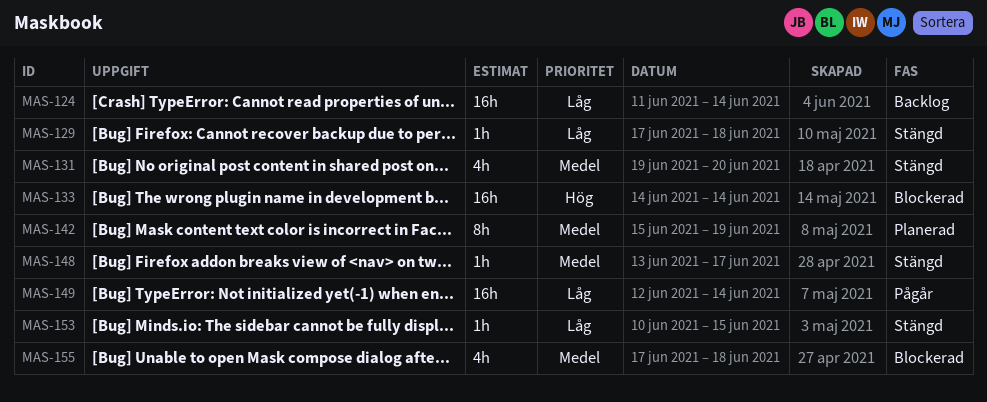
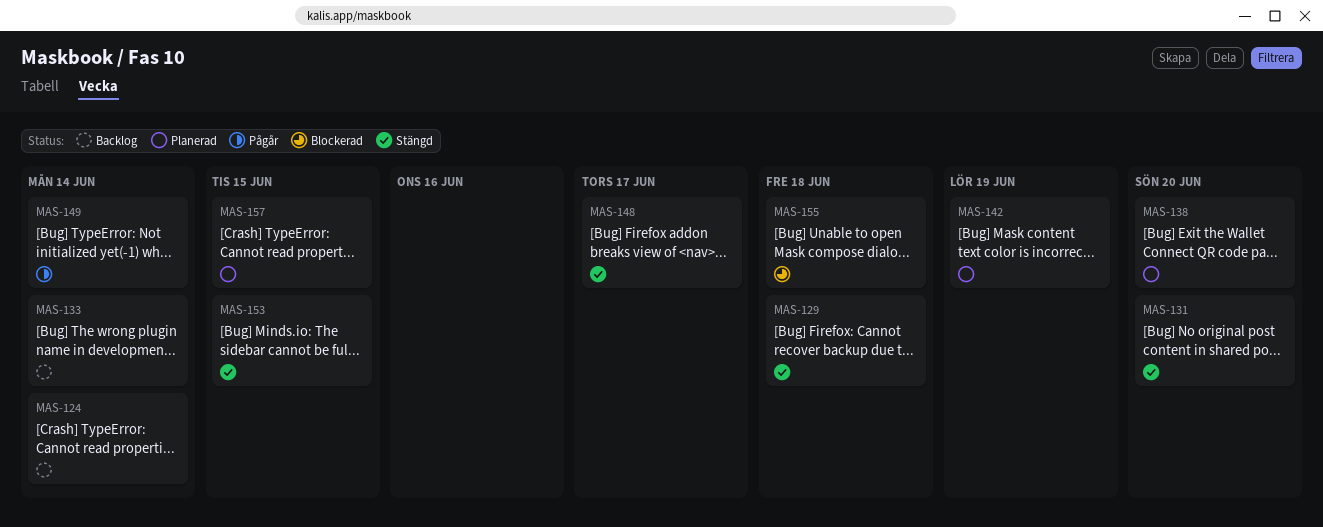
MAS-133, status: Blockerad -> Backlog
MAS-138: none -> present
MAS-157: none -> present

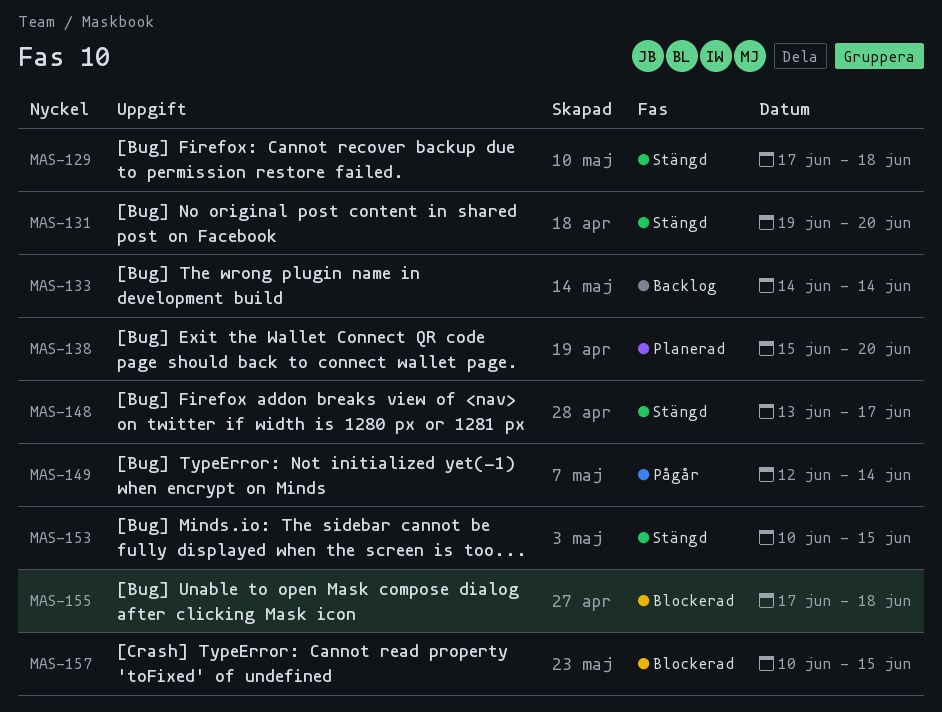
MAS-124: present -> none
MAS-142: present -> none
MAS-157, status: Planerad -> Blockerad

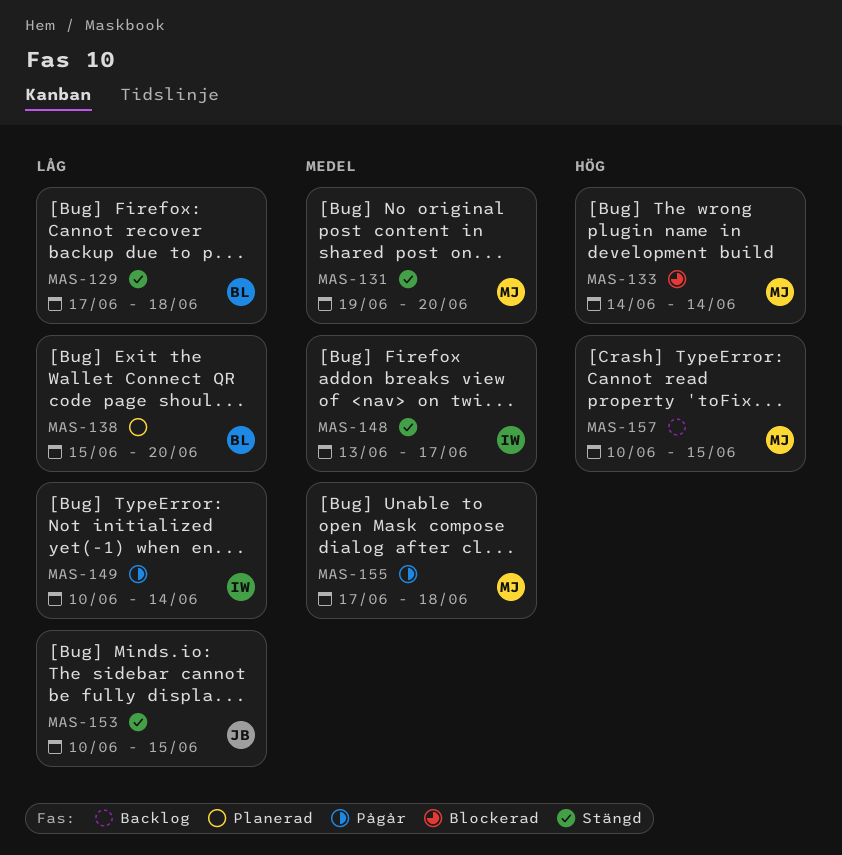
MAS-133, status: Backlog -> Blockerad
MAS-149, start: Jun 12 -> Jun 10
MAS-155, status: Blockerad -> Pågår
MAS-157, status: Blockerad -> Backlog

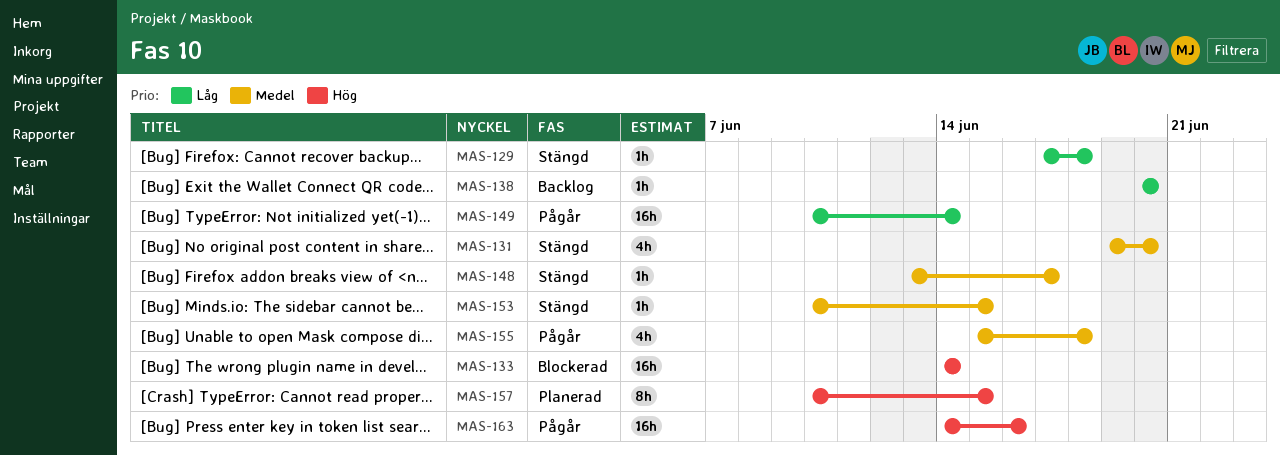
MAS-138, status: Planerad -> Backlog
MAS-138, start: Jun 15 -> Jun 20
MAS-153, priority: Låg -> Medel
MAS-155, start: Jun 17 -> Jun 15
MAS-157, status: Backlog -> Planerad
MAS-163: none -> present

